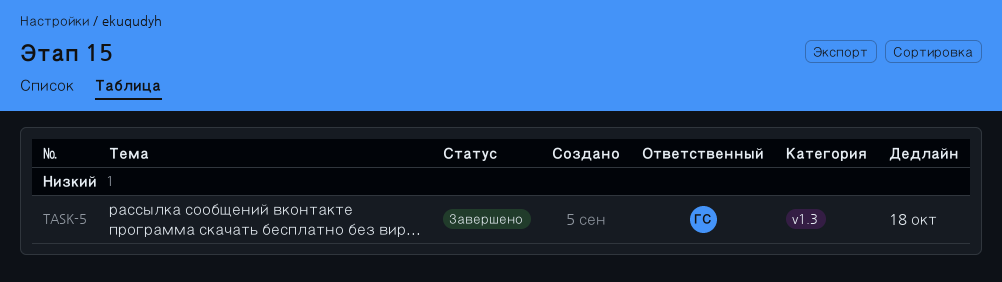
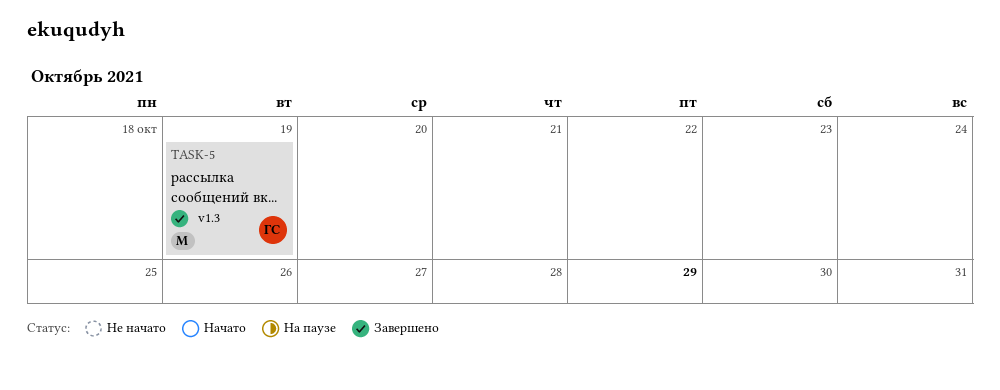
TASK-5, due: Oct 18 -> Oct 19

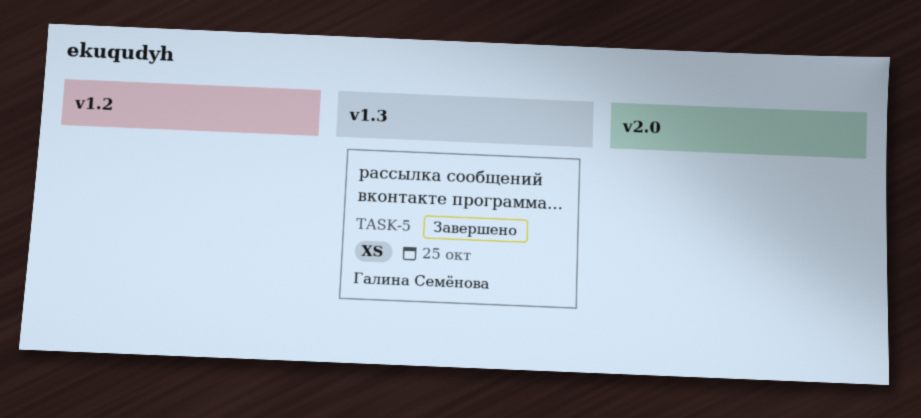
TASK-5, estimate: M -> XS
TASK-5, due: Oct 19 -> Oct 25

